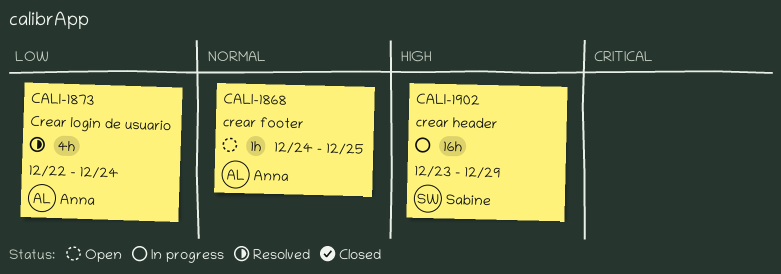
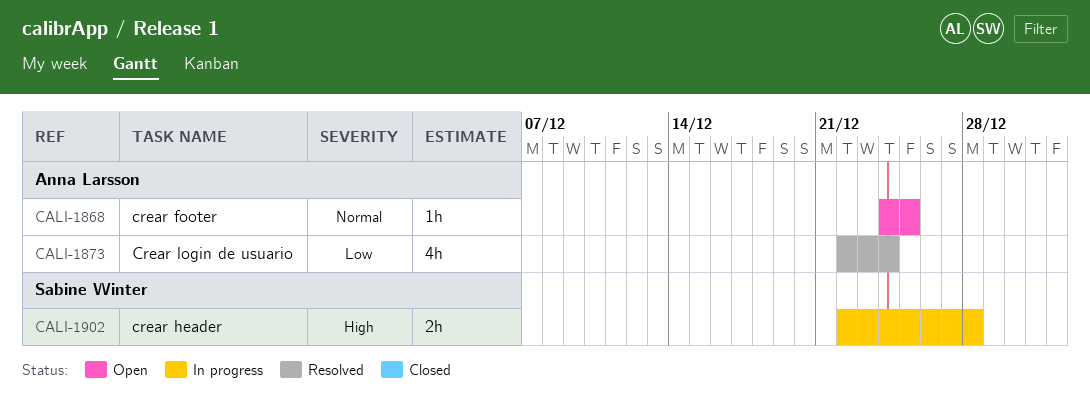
CALI-1902, estimate: 16h -> 2h
CALI-1902, start: Dec 23 -> Dec 22
CALI-1902, due: Dec 29 -> Dec 28

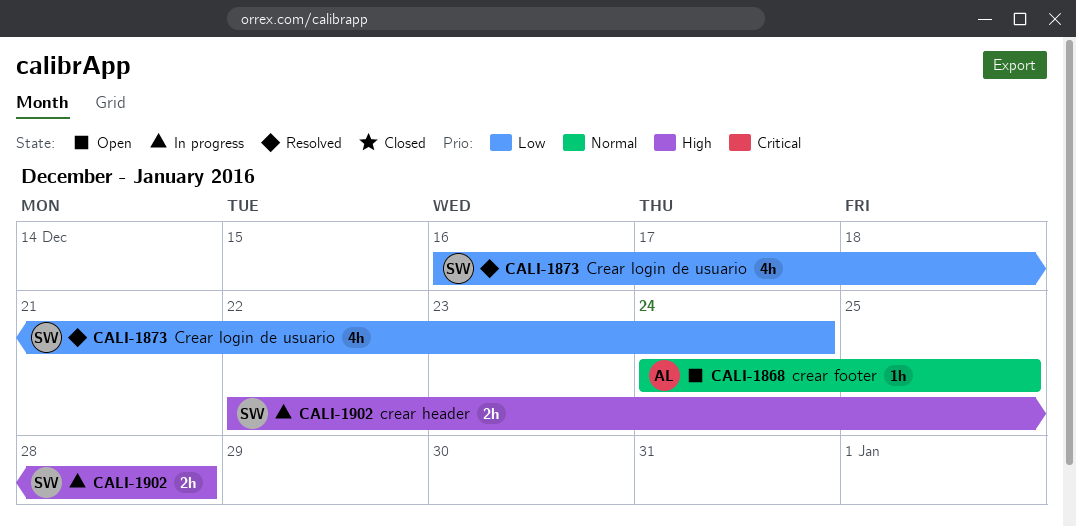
CALI-1873, owner: Anna Larsson -> Sabine Winter
CALI-1873, start: Dec 22 -> Dec 16

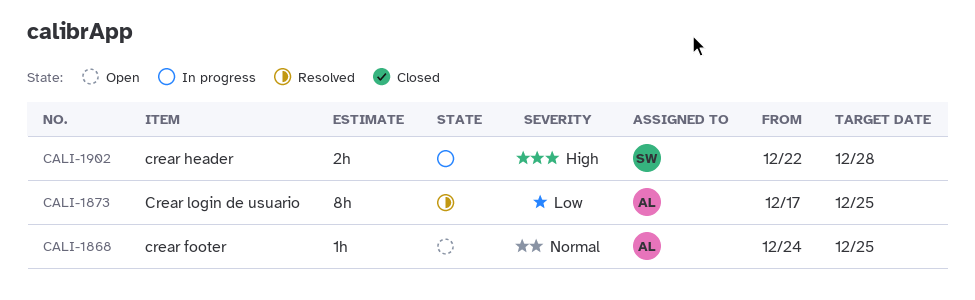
CALI-1873, owner: SW -> AL
CALI-1873, estimate: 4h -> 8h
CALI-1873, start: Dec 16 -> Dec 17
CALI-1873, due: Dec 24 -> Dec 25

